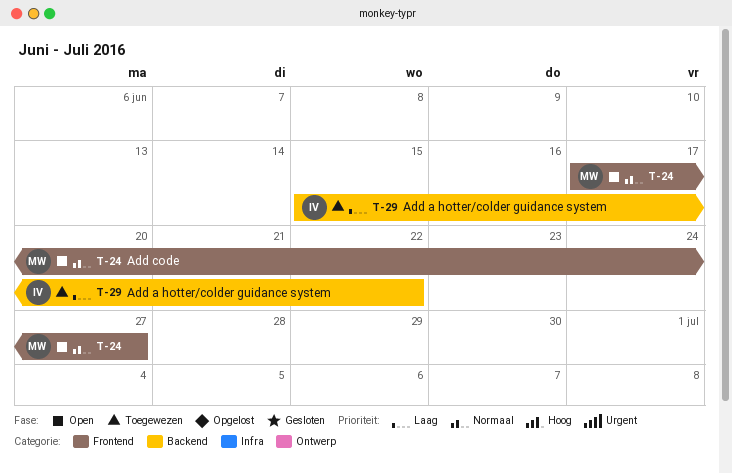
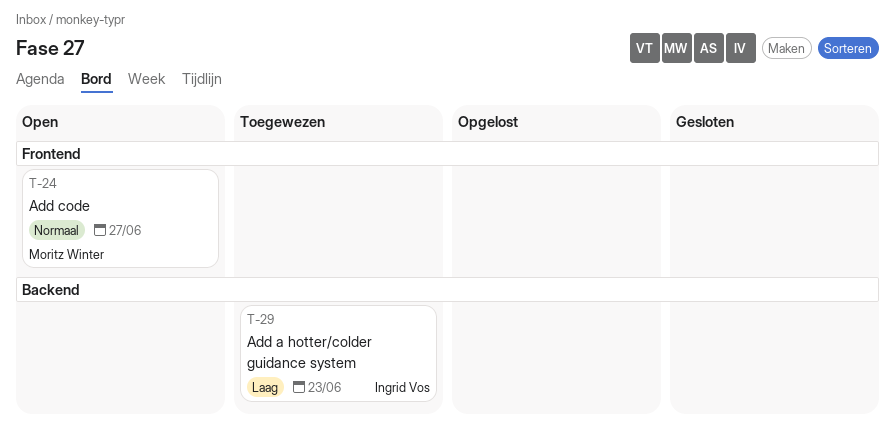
T-29, due: Jun 22 -> Jun 23

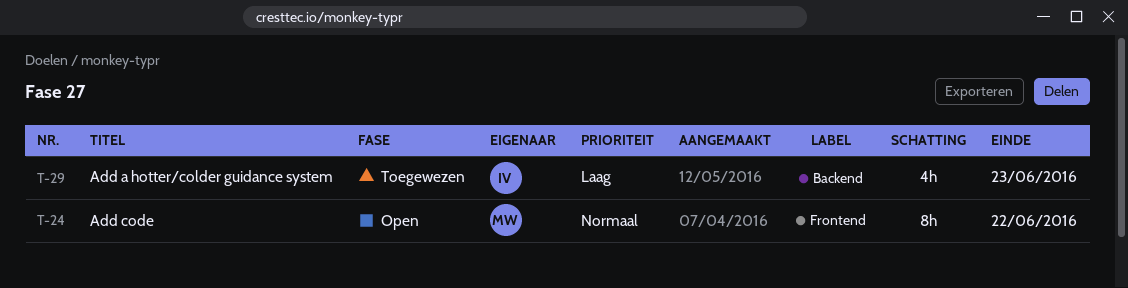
T-24, due: Jun 27 -> Jun 22

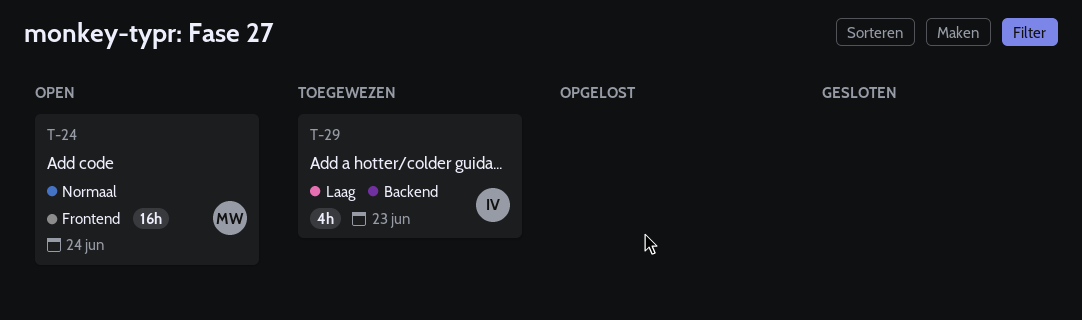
T-24, estimate: 8h -> 16h
T-24, due: Jun 22 -> Jun 24

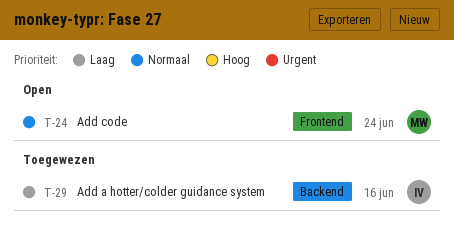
T-29, due: Jun 23 -> Jun 16

